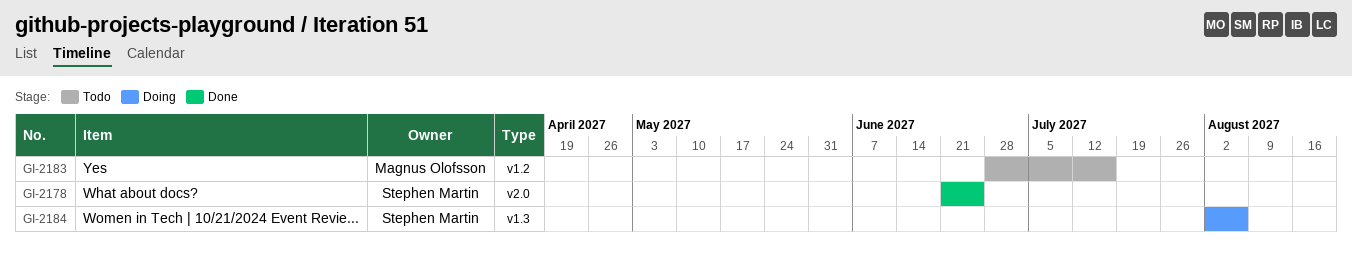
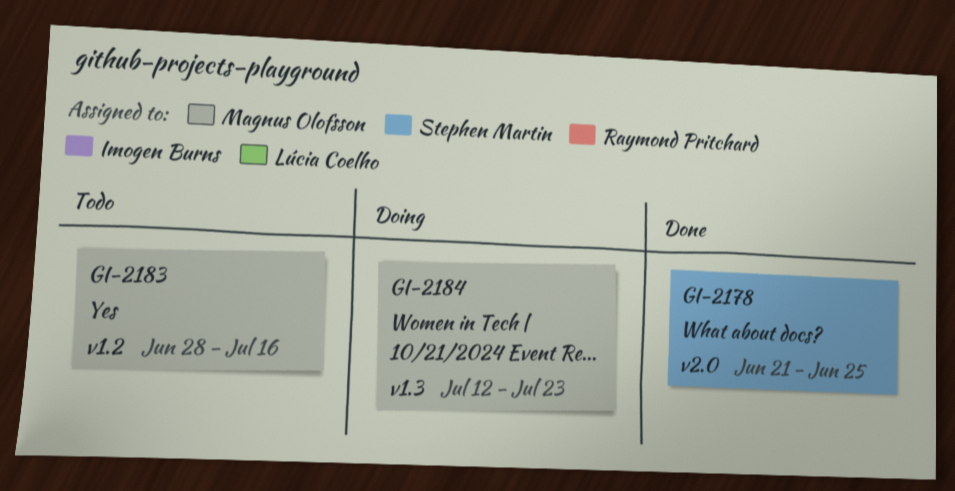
GI-2184, owner: Stephen Martin -> Magnus Olofsson
GI-2184, start: Aug 2 -> Jul 12
GI-2184, due: Aug 6 -> Jul 23

